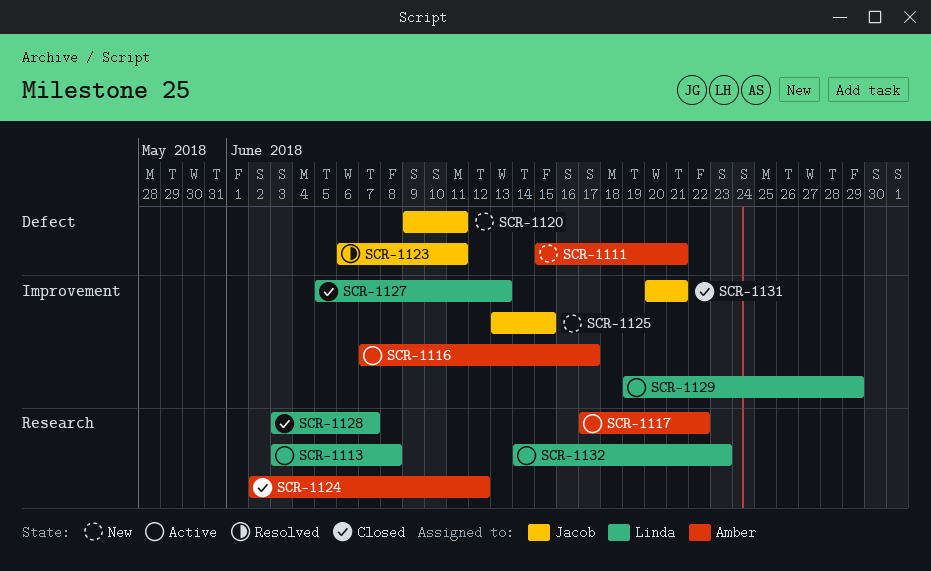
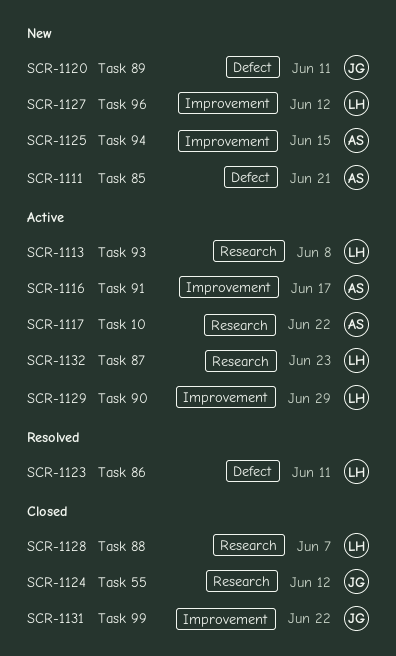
SCR-1123, owner: Jacob -> Linda
SCR-1124, owner: Amber -> Jacob
SCR-1125, owner: Jacob -> Amber
SCR-1127, status: Closed -> New
SCR-1127, due: Jun 13 -> Jun 12
SCR-1131, due: Jun 21 -> Jun 22

